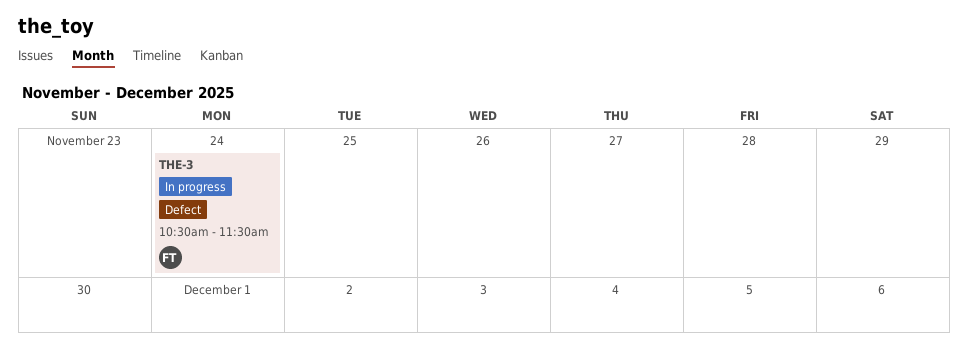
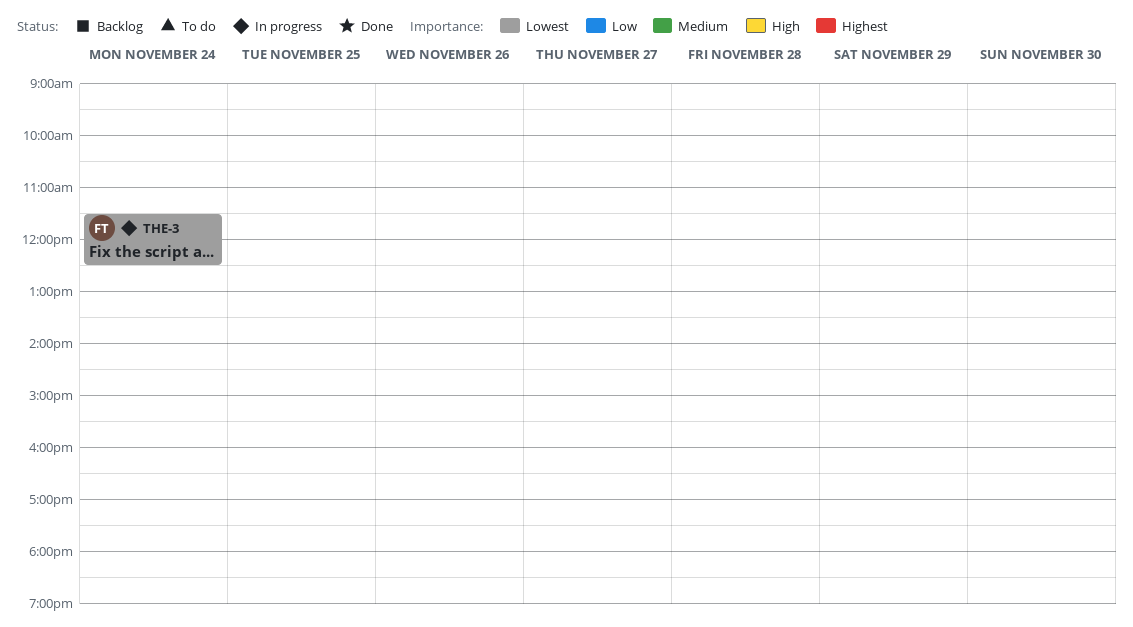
THE-3, begins: 10:30 -> 11:30
THE-3, ends: 11:30 -> 12:30

